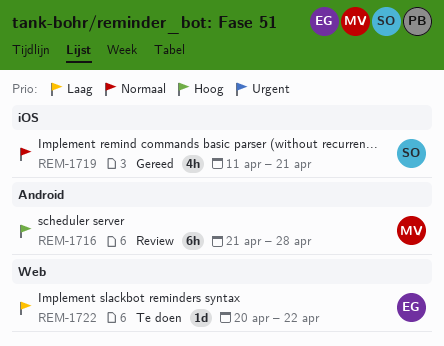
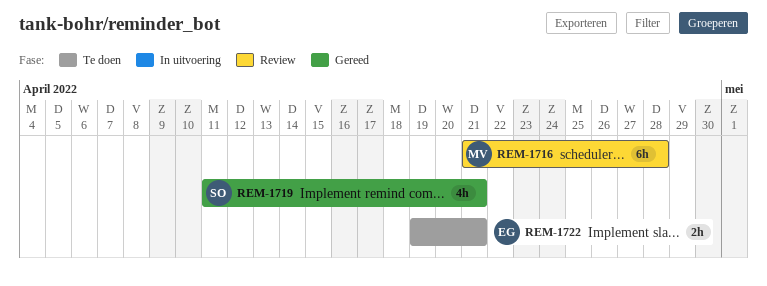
REM-1722, estimate: 1d -> 2h
REM-1722, start: Apr 20 -> Apr 19
REM-1722, due: Apr 22 -> Apr 21

